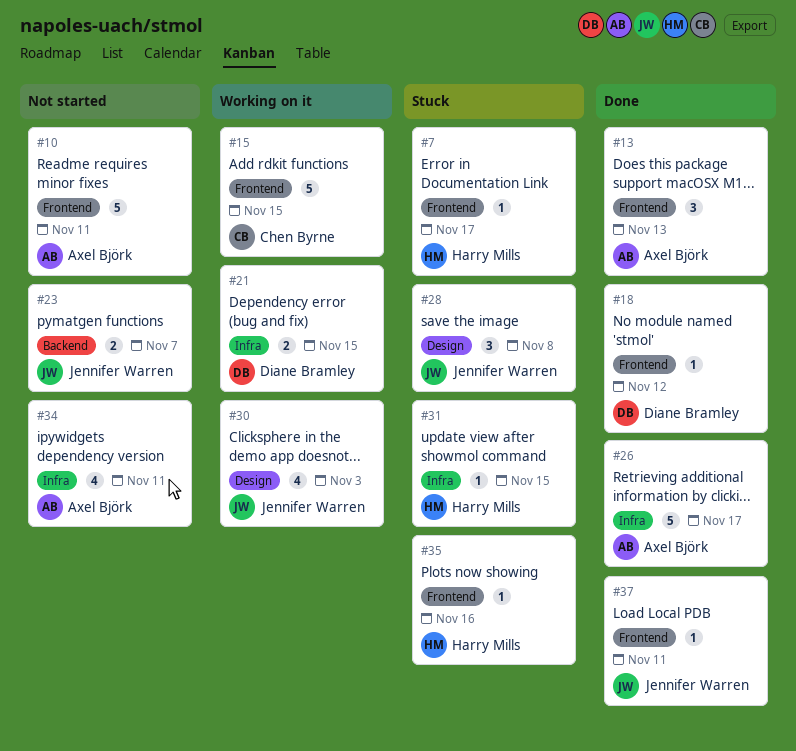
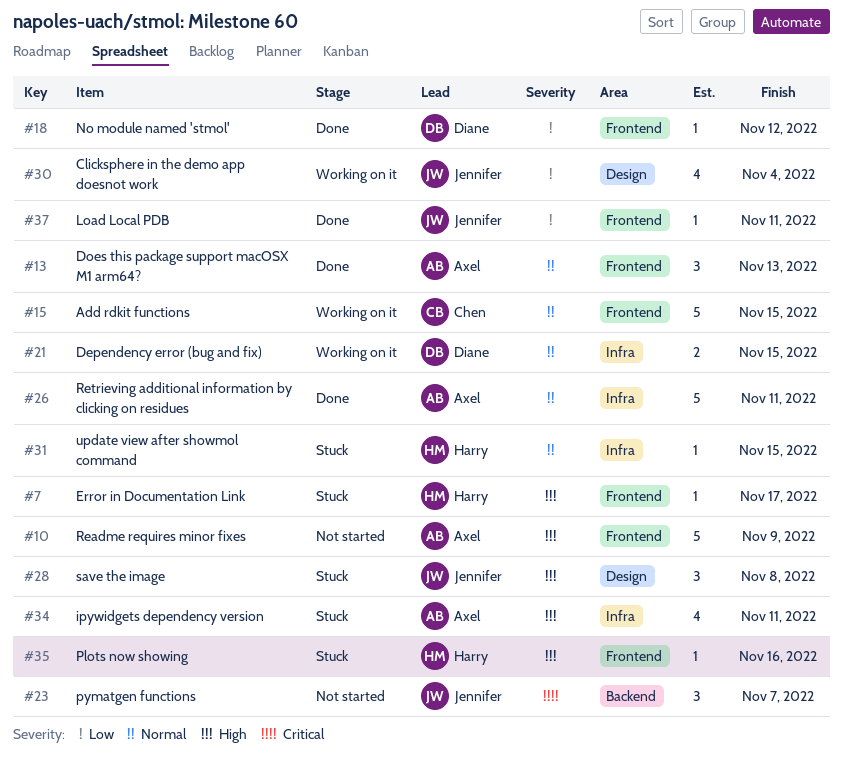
#10, due: Nov 11 -> Nov 9
#23, estimate: 2 -> 3
#26, due: Nov 17 -> Nov 11
#30, due: Nov 3 -> Nov 4
#34, status: Not started -> Stuck

